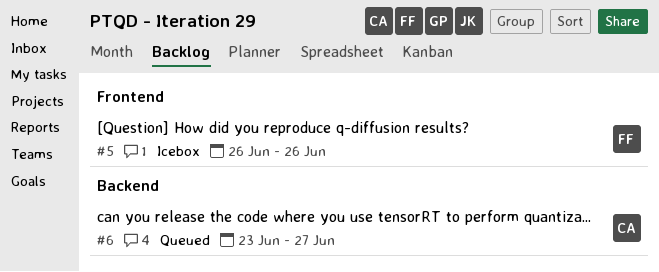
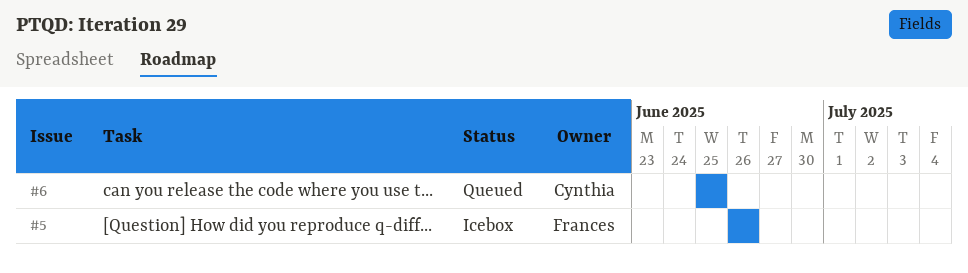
#6, start: Jun 23 -> Jun 25
#6, due: Jun 27 -> Jun 25

